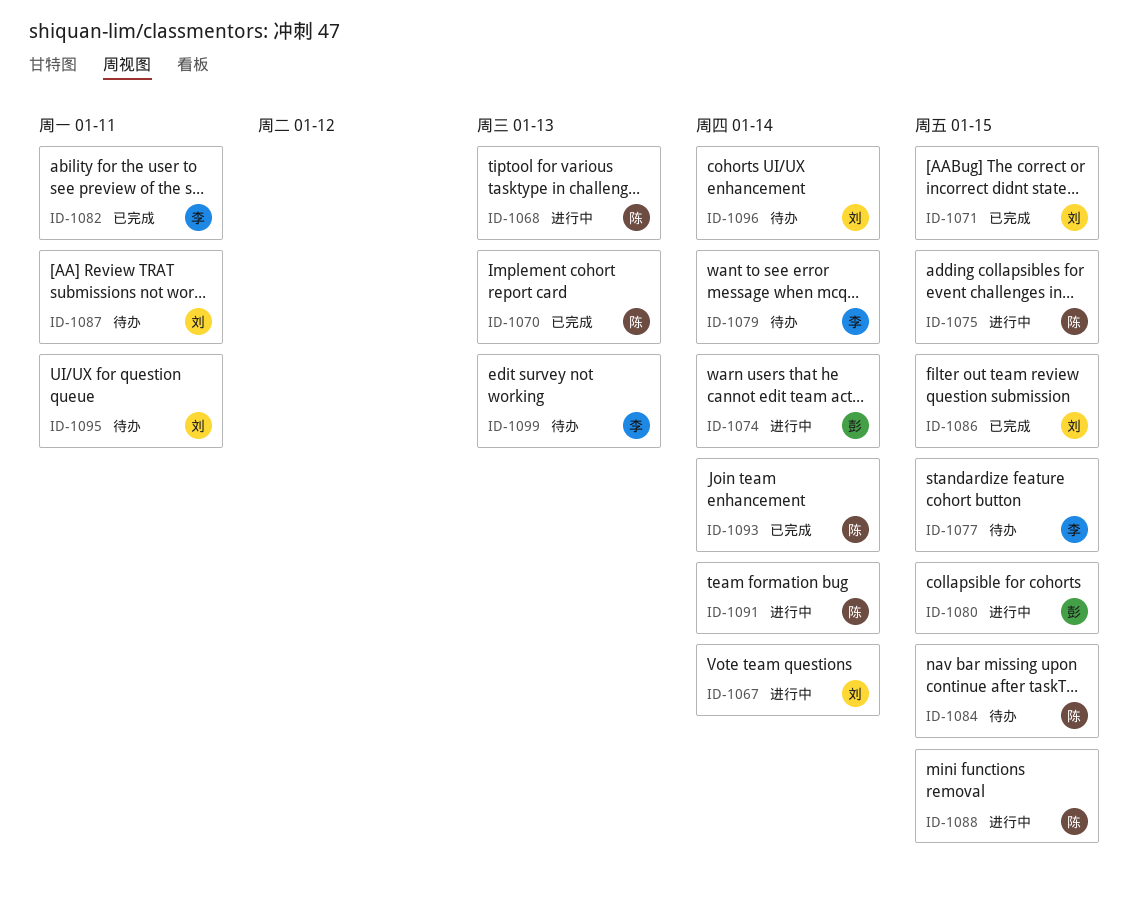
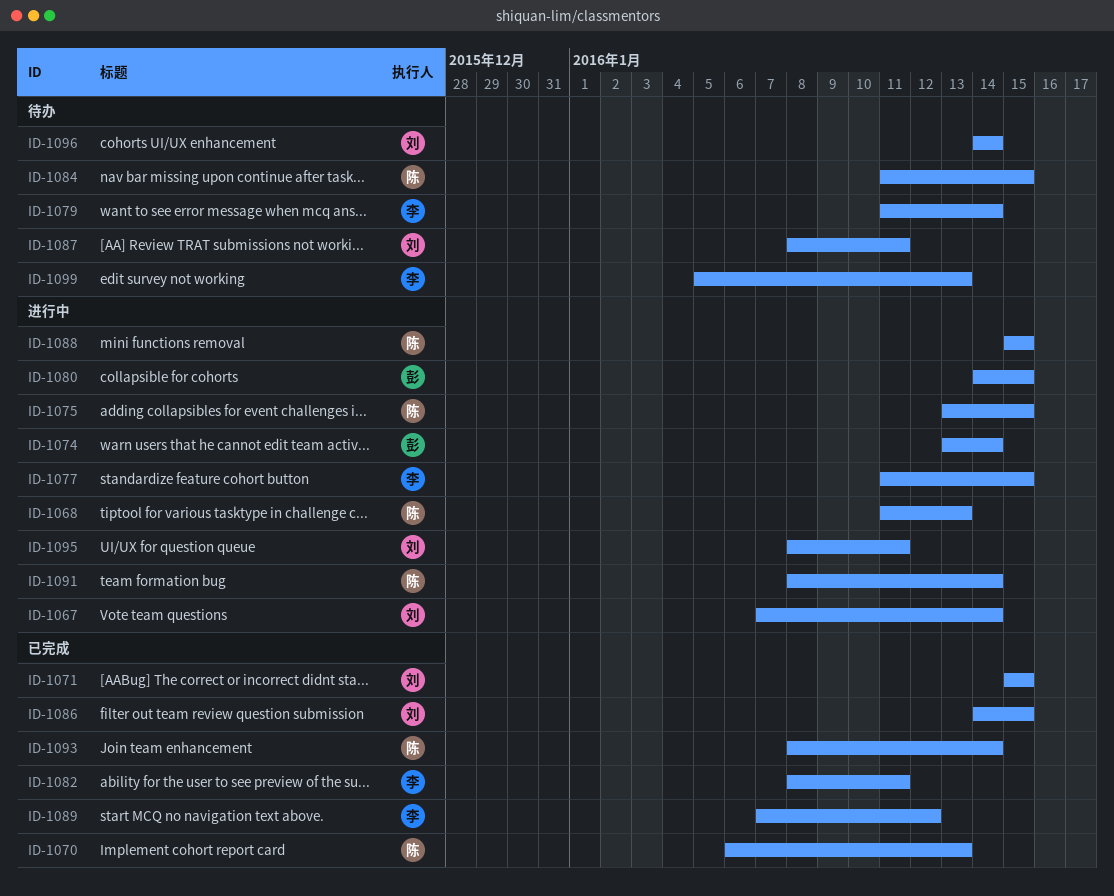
ID-1077, status: 待办 -> 进行中
ID-1089: none -> present
ID-1095, status: 待办 -> 进行中

